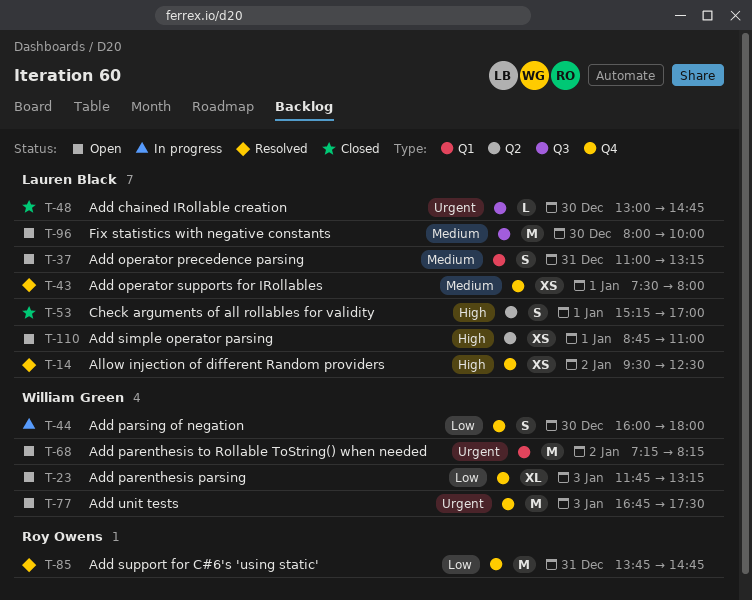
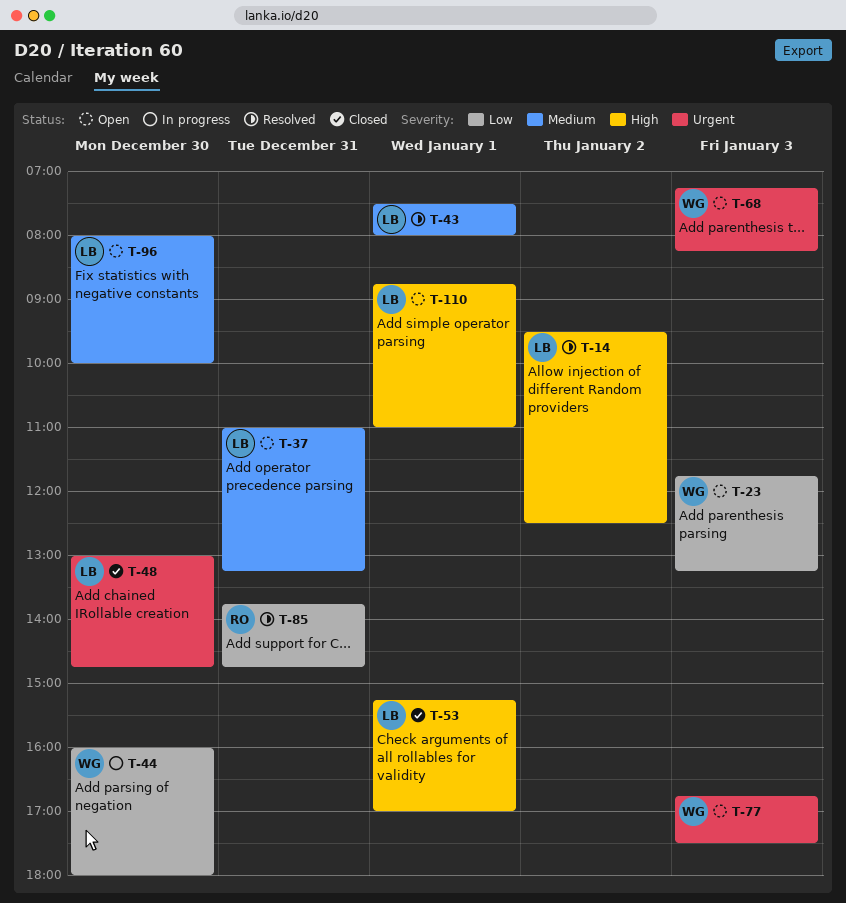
T-68, day: Jan 2 -> Jan 3

